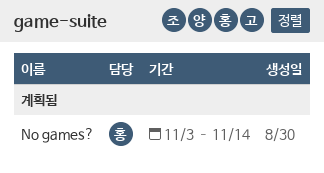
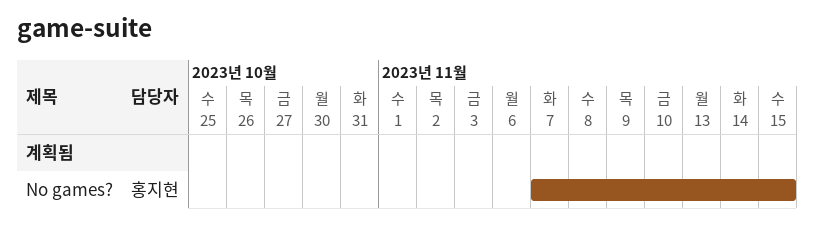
No games?, start: Nov 3 -> Nov 7
No games?, due: Nov 14 -> Nov 15

